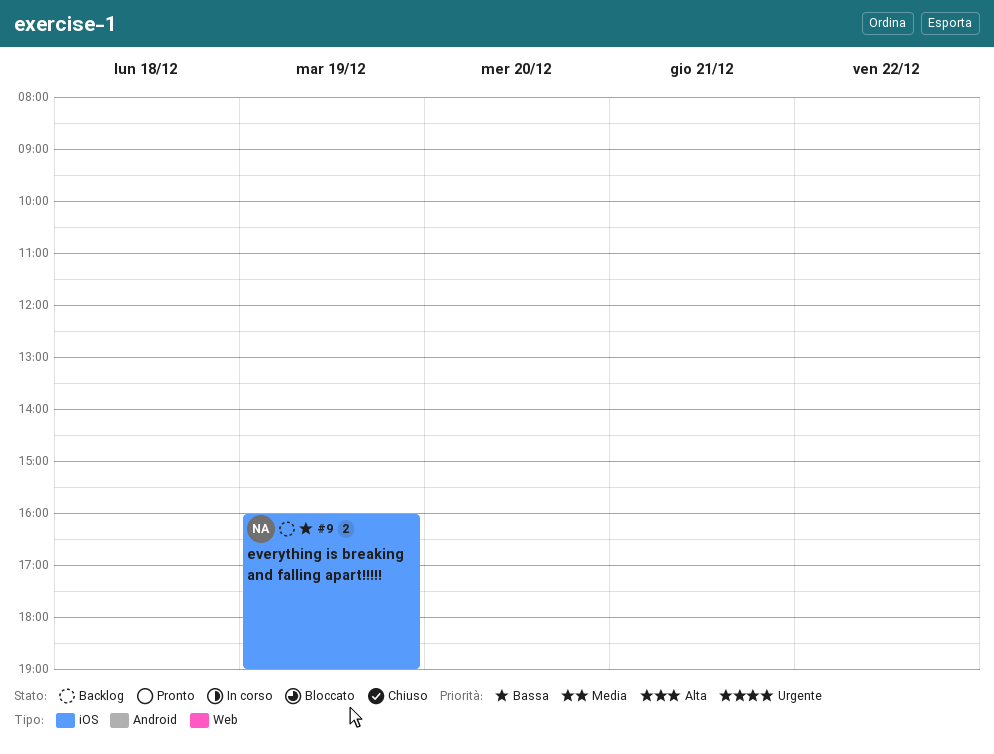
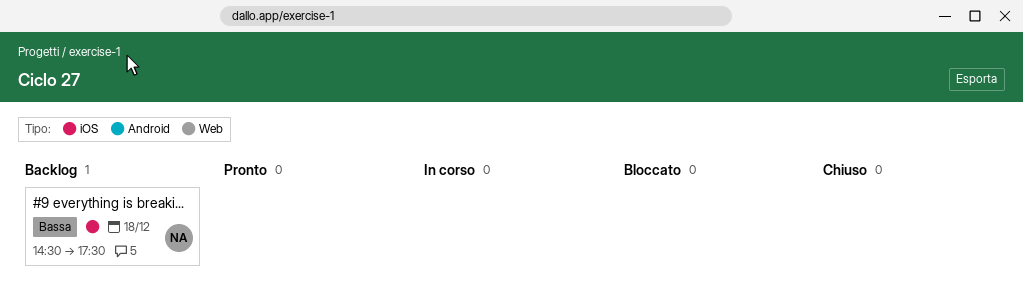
#9, day: Dec 19 -> Dec 18
#9, begins: 16:00 -> 14:30
#9, ends: 19:00 -> 17:30

